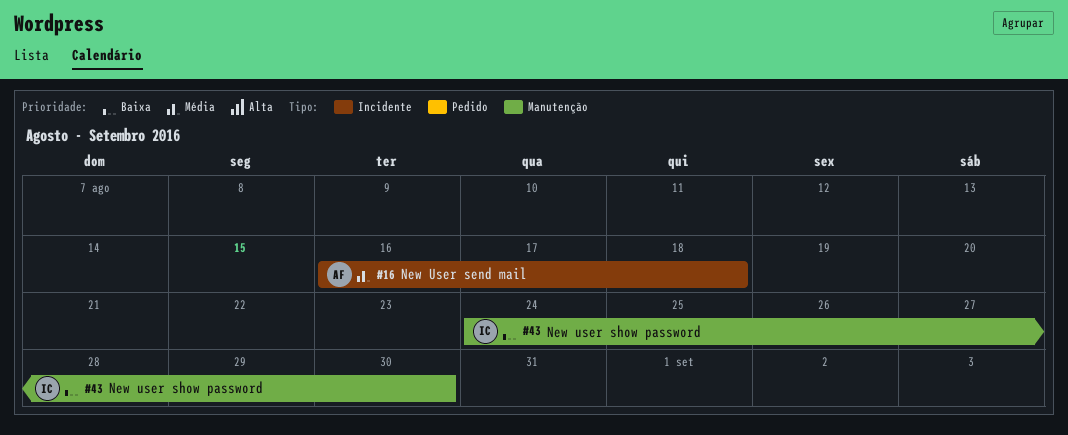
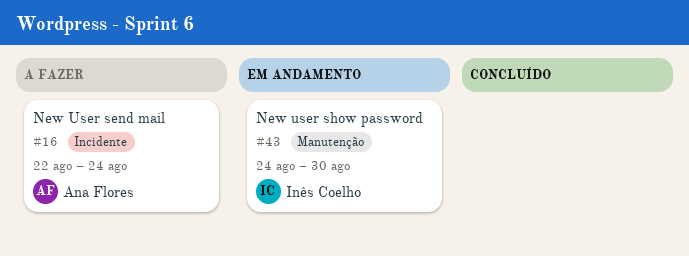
#16, start: Aug 16 -> Aug 22
#16, due: Aug 18 -> Aug 24

